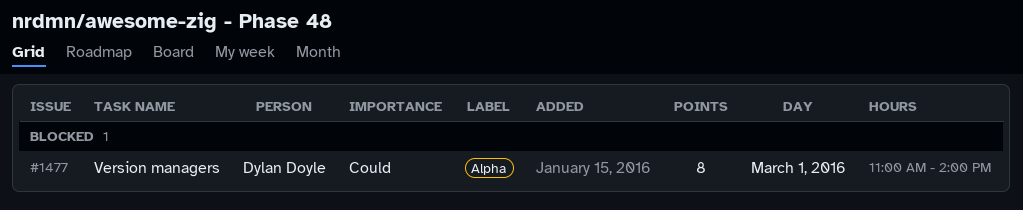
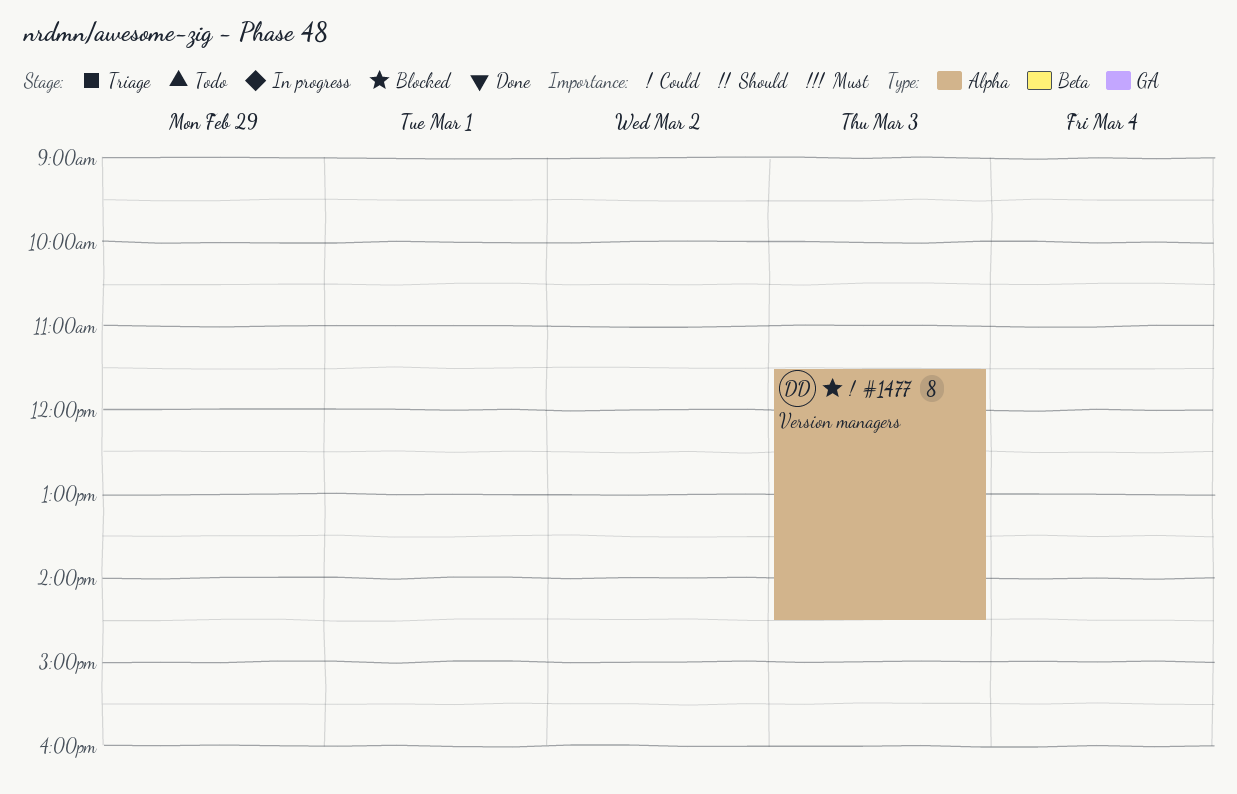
#1477, day: Mar 1 -> Mar 3
#1477, begins: 11:00 -> 11:30
#1477, ends: 14:00 -> 14:30

